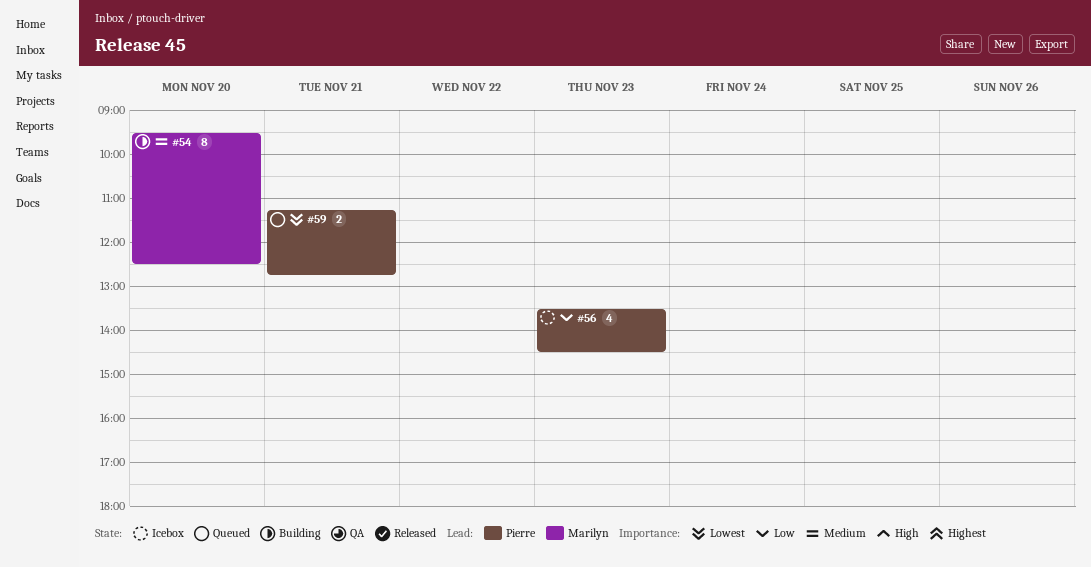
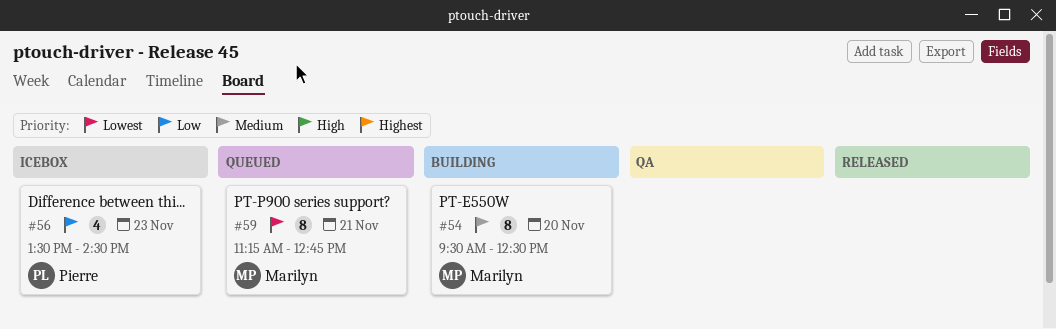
#59, owner: Pierre -> Marilyn
#59, estimate: 2 -> 8

